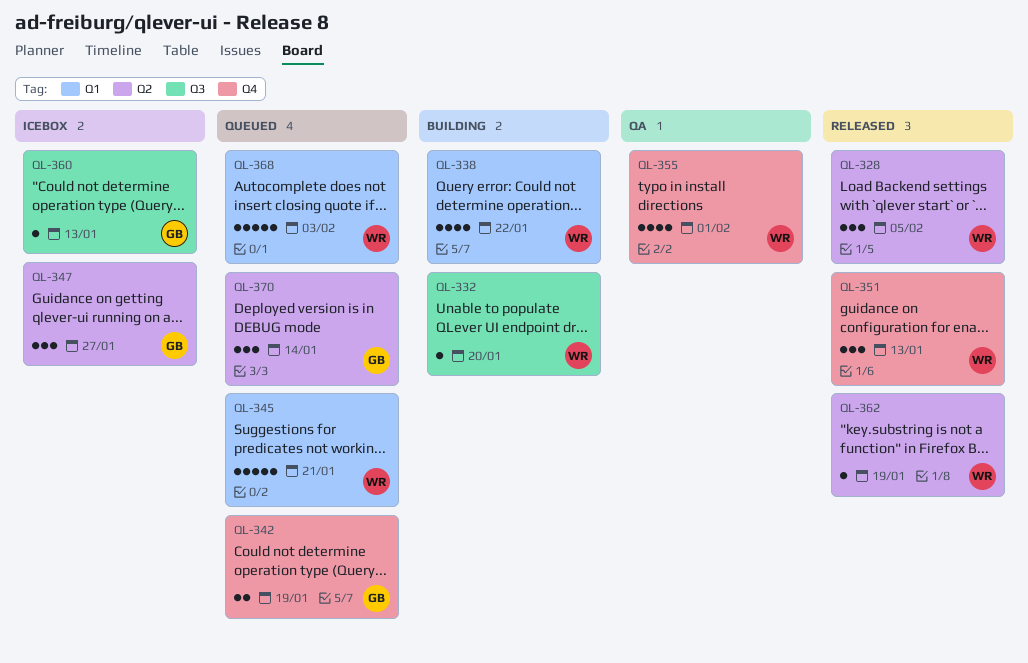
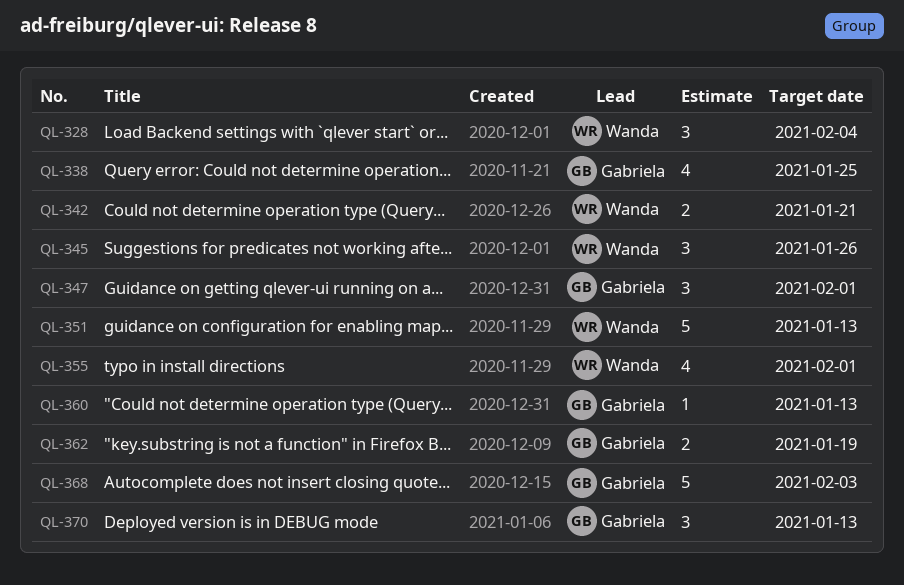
QL-328, due: Feb 5 -> Feb 4
QL-332: present -> none
QL-338, owner: Wanda -> Gabriela
QL-338, due: Jan 22 -> Jan 25
QL-342, owner: Gabriela -> Wanda
QL-342, due: Jan 19 -> Jan 21
QL-345, estimate: 5 -> 3
QL-345, due: Jan 21 -> Jan 26
QL-347, due: Jan 27 -> Feb 1
QL-351, estimate: 3 -> 5
QL-362, owner: Wanda -> Gabriela
QL-362, estimate: 1 -> 2
QL-368, owner: Wanda -> Gabriela
QL-370, due: Jan 14 -> Jan 13

